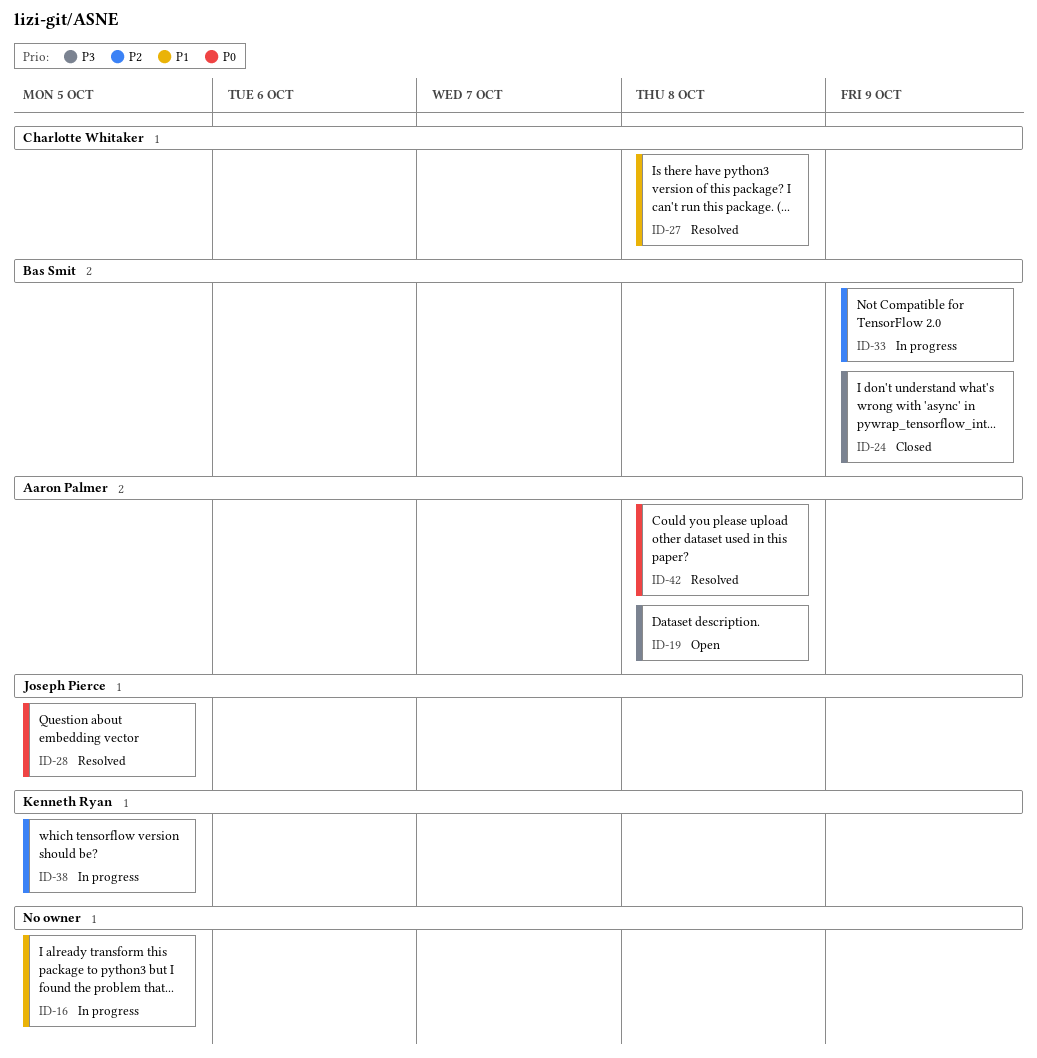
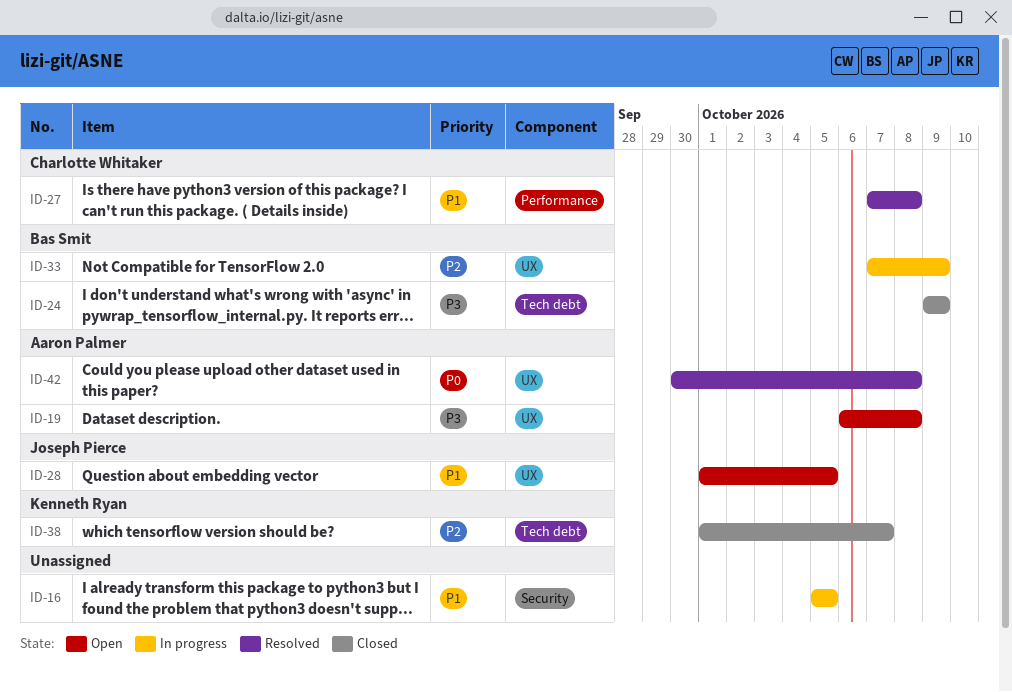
ID-28, status: Resolved -> Open
ID-28, priority: P0 -> P1
ID-38, status: In progress -> Closed
ID-38, due: Oct 5 -> Oct 7

